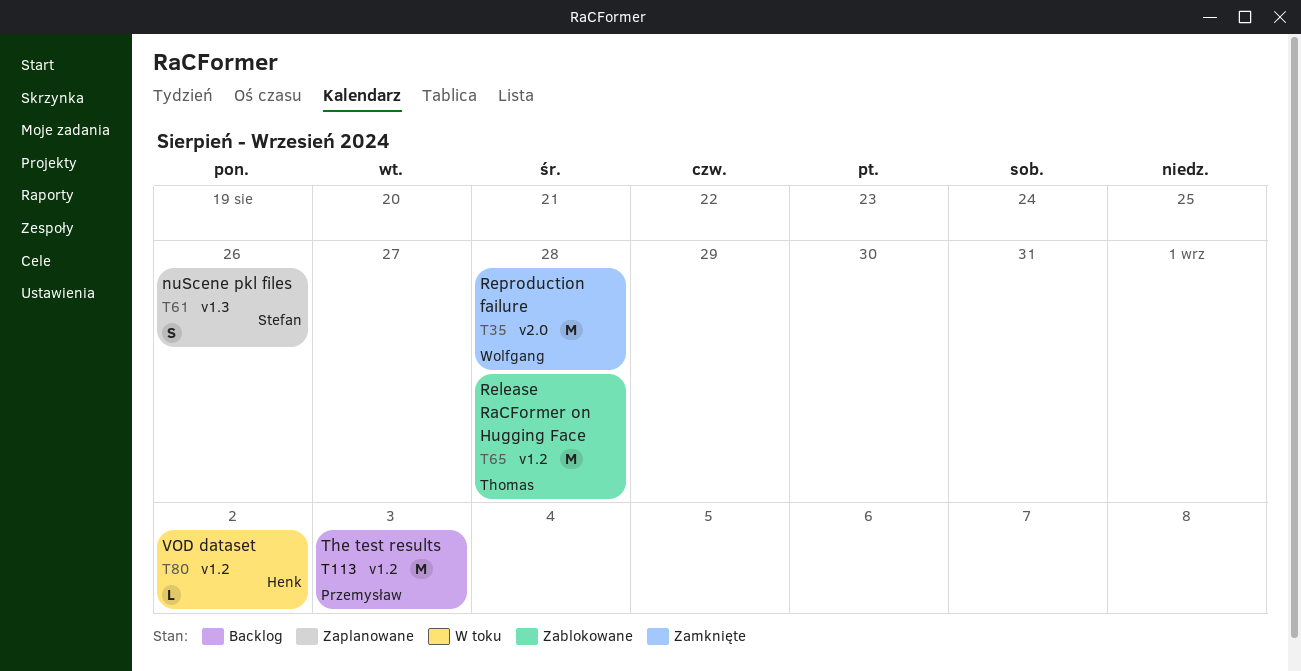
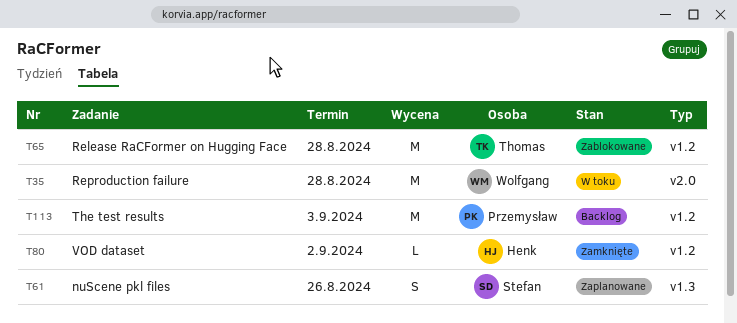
T35, status: Zamknięte -> W toku
T80, status: W toku -> Zamknięte

